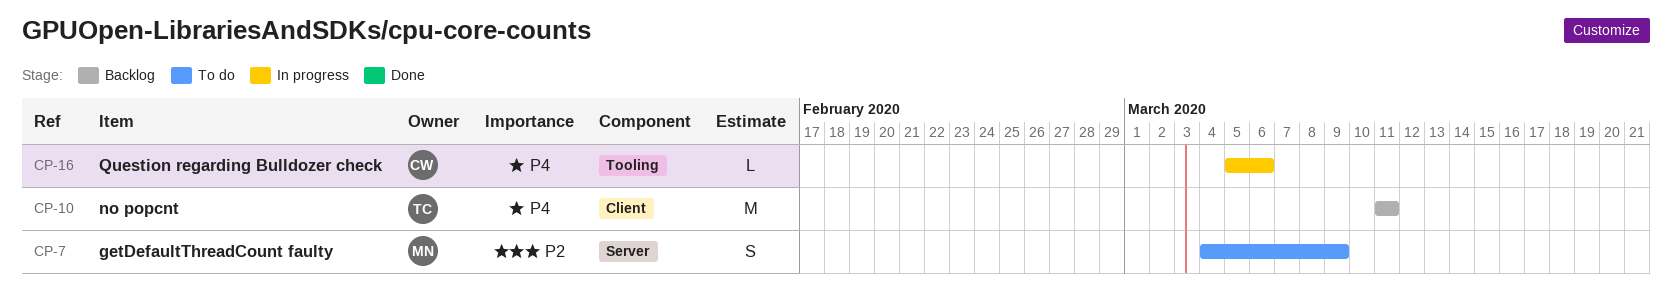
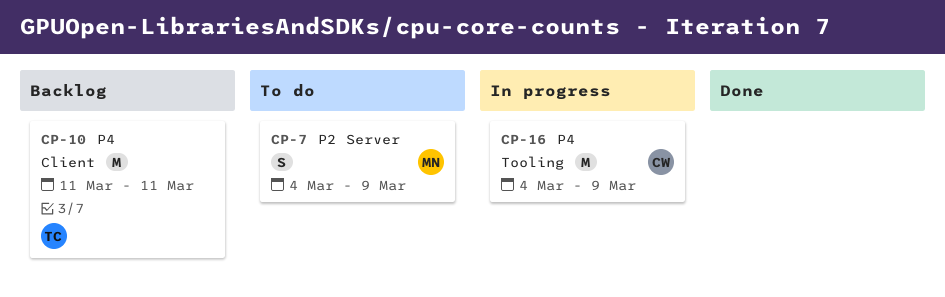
CP-16, estimate: L -> M
CP-16, start: Mar 5 -> Mar 4
CP-16, due: Mar 6 -> Mar 9

